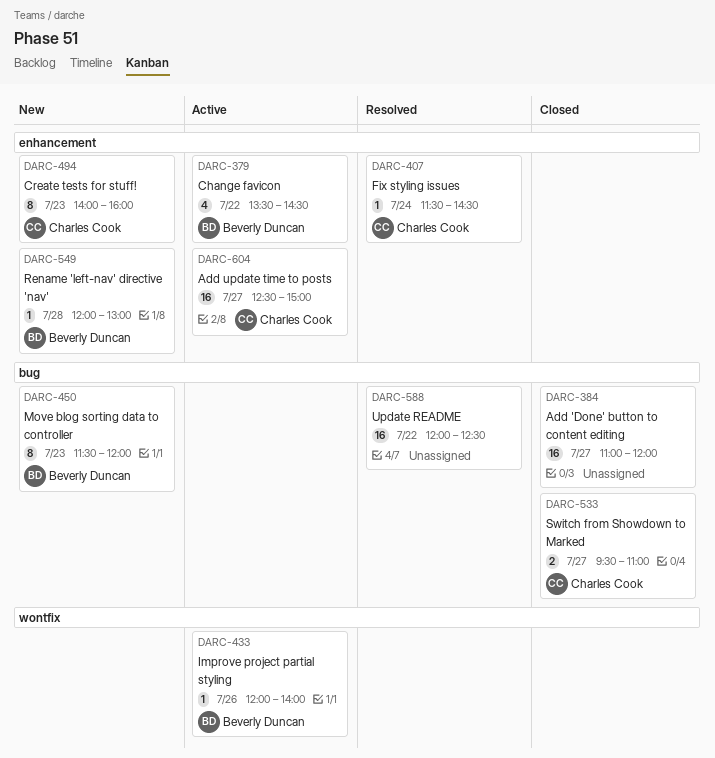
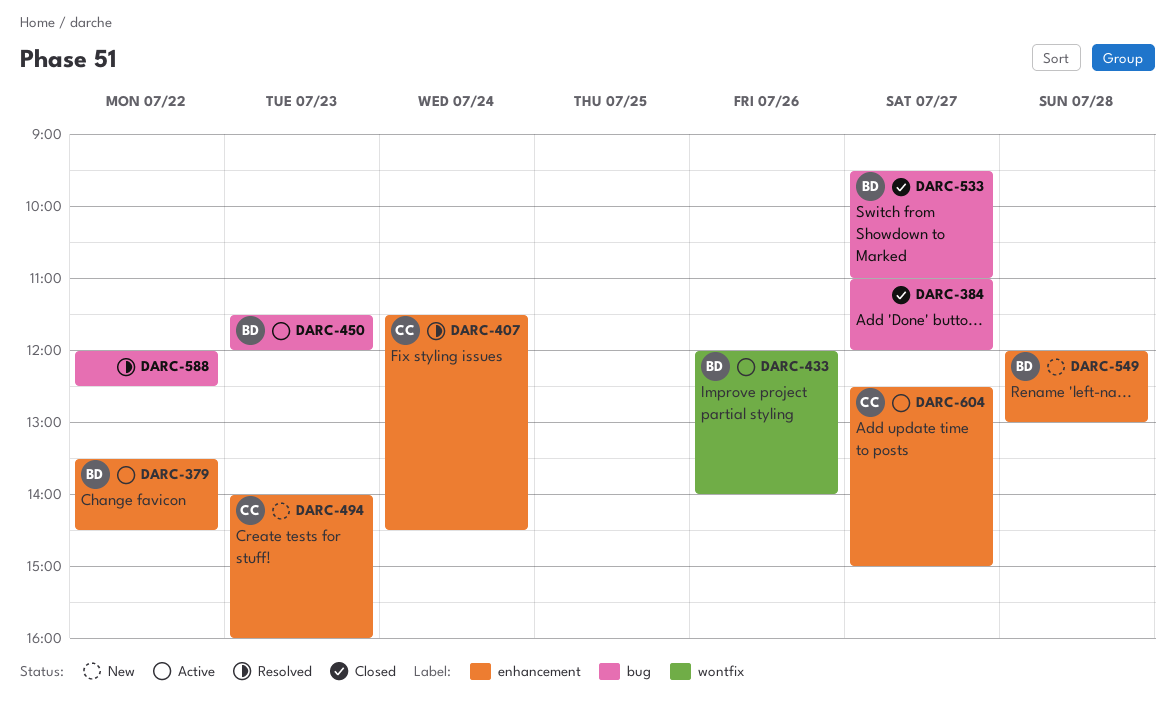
DARC-450, status: New -> Active
DARC-533, owner: Charles Cook -> Beverly Duncan

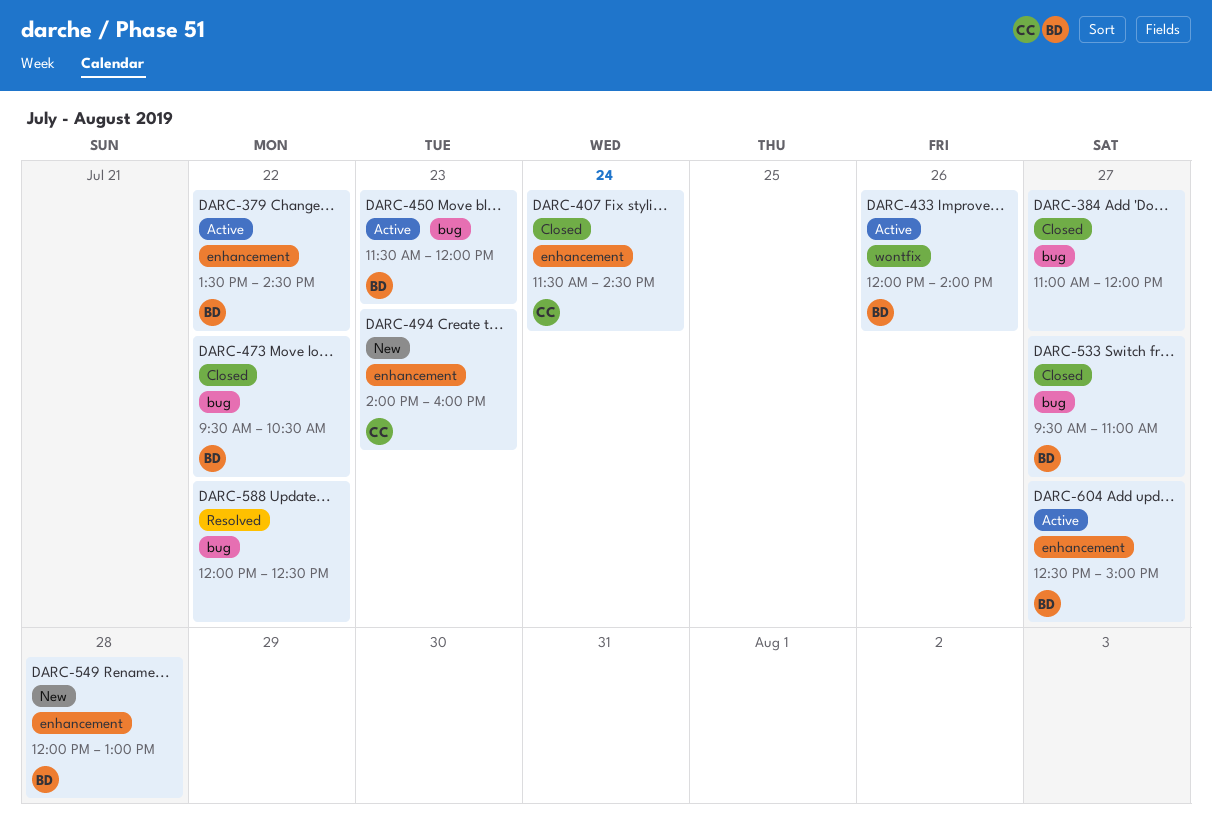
DARC-407, status: Resolved -> Closed
DARC-473: none -> present
DARC-604, owner: CC -> BD

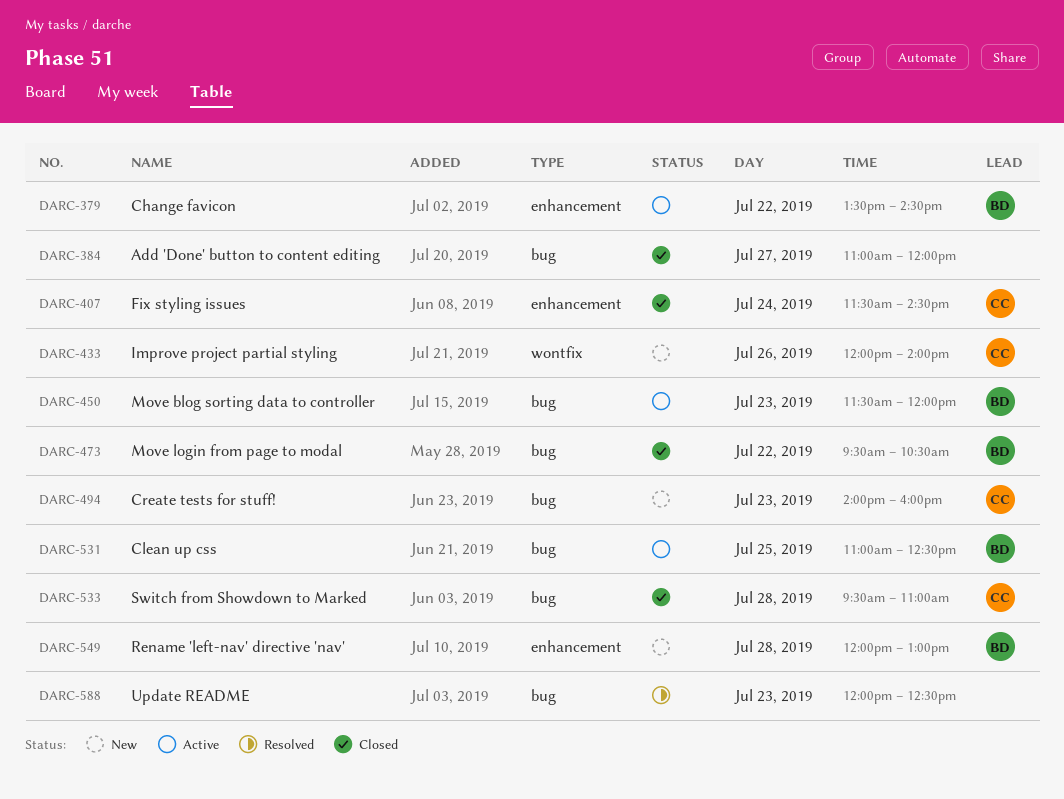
DARC-433, status: Active -> New
DARC-433, owner: BD -> CC
DARC-494, label: enhancement -> bug
DARC-531: none -> present
DARC-533, owner: BD -> CC
DARC-533, day: Jul 27 -> Jul 28
DARC-588, day: Jul 22 -> Jul 23
DARC-604: present -> none

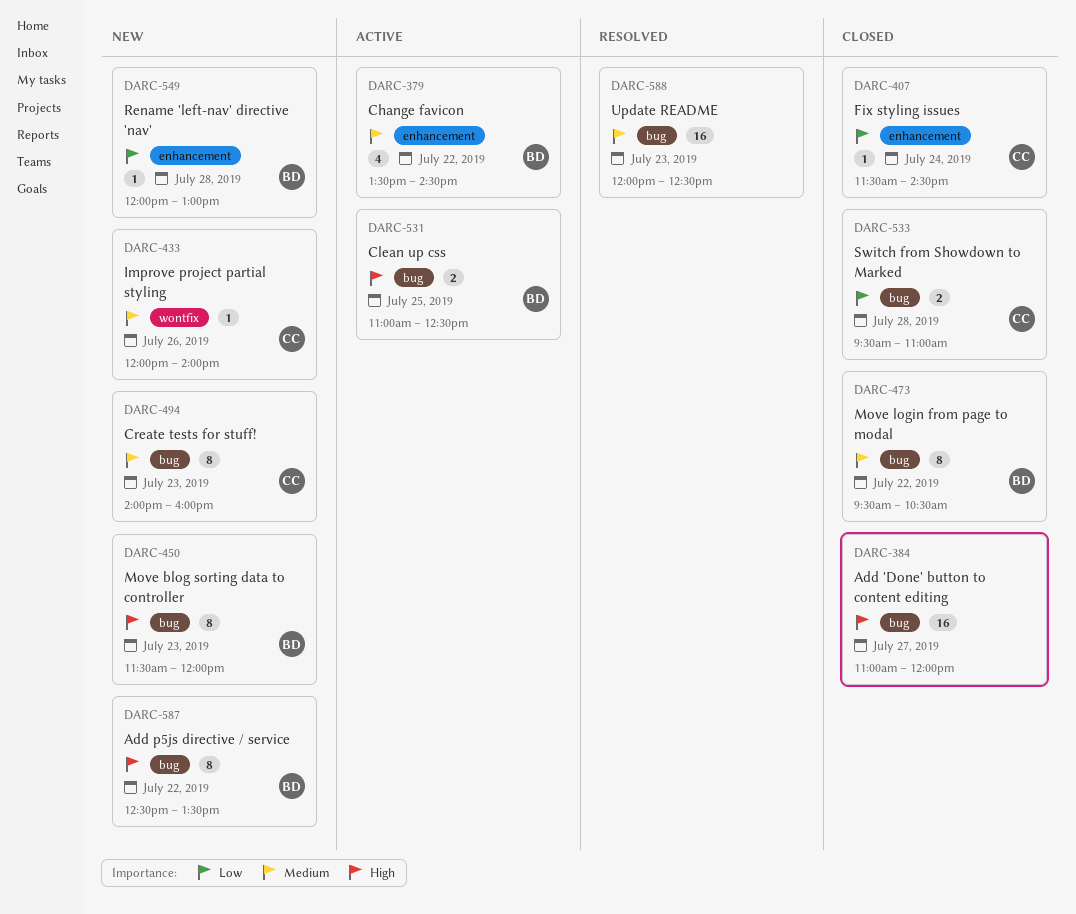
DARC-450, status: Active -> New
DARC-587: none -> present

